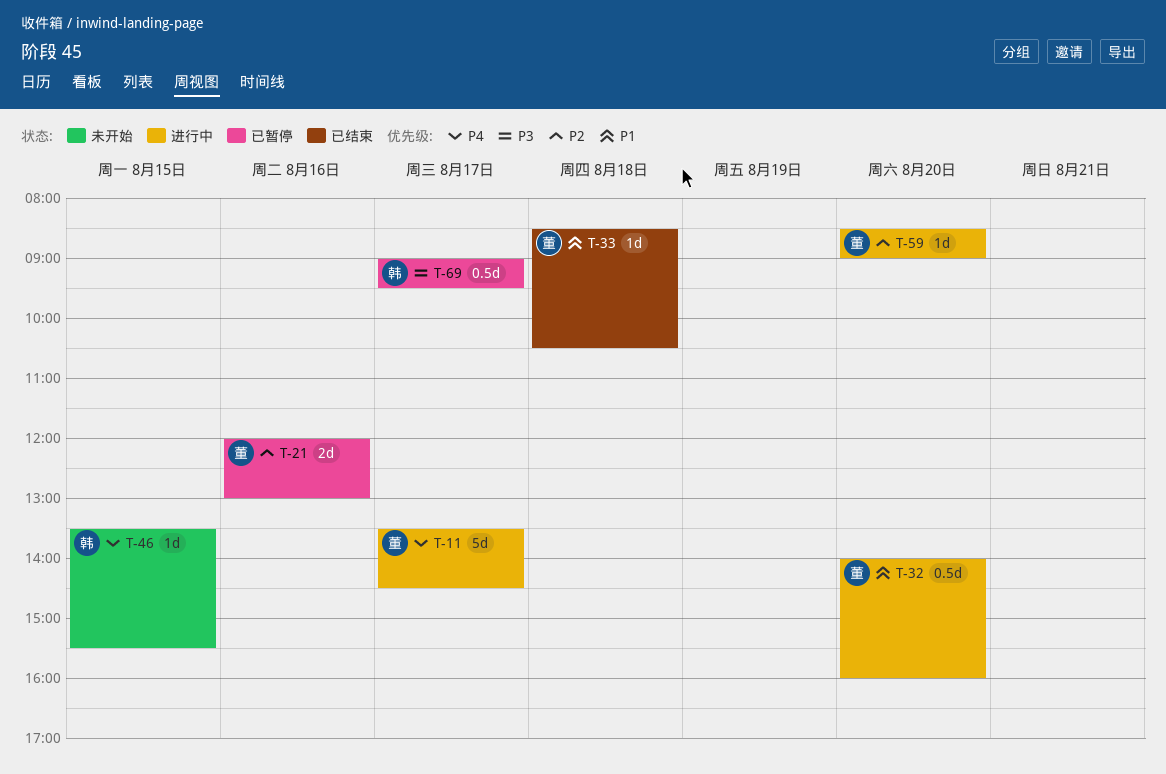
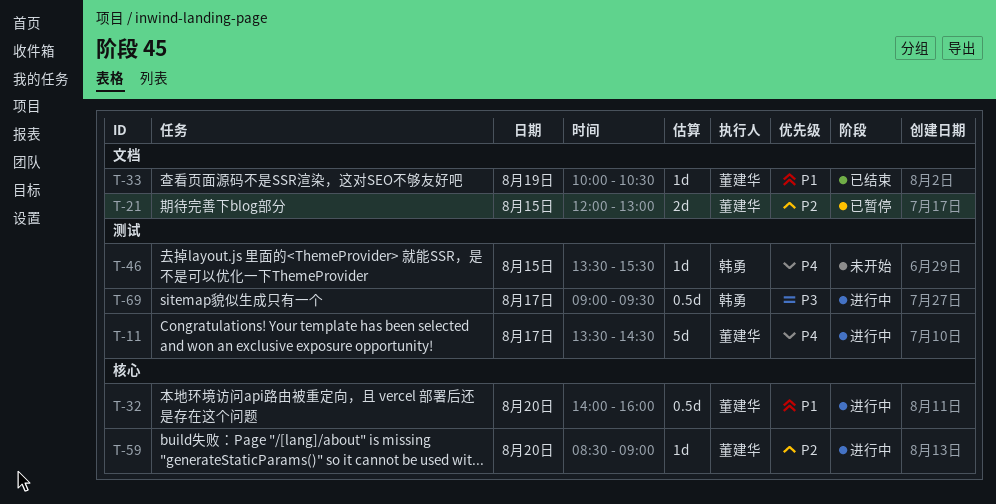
T-21, day: Aug 16 -> Aug 15
T-33, day: Aug 18 -> Aug 19
T-33, begins: 08:30 -> 10:00
T-69, status: 已暂停 -> 进行中

